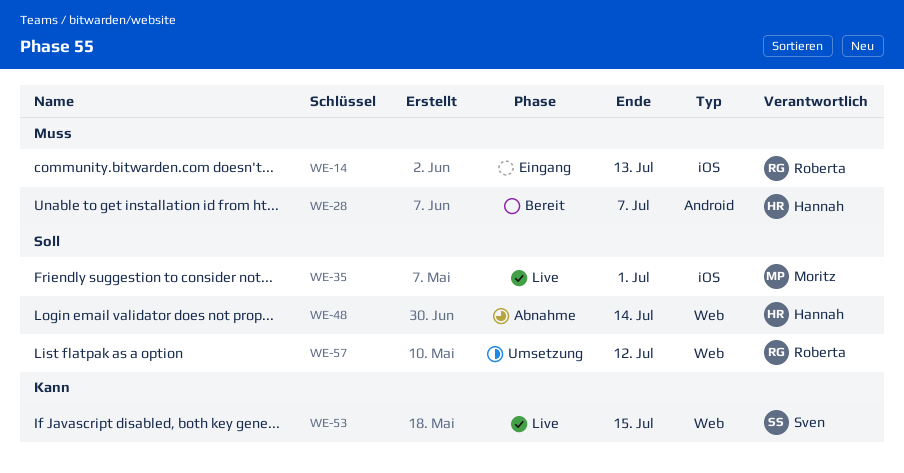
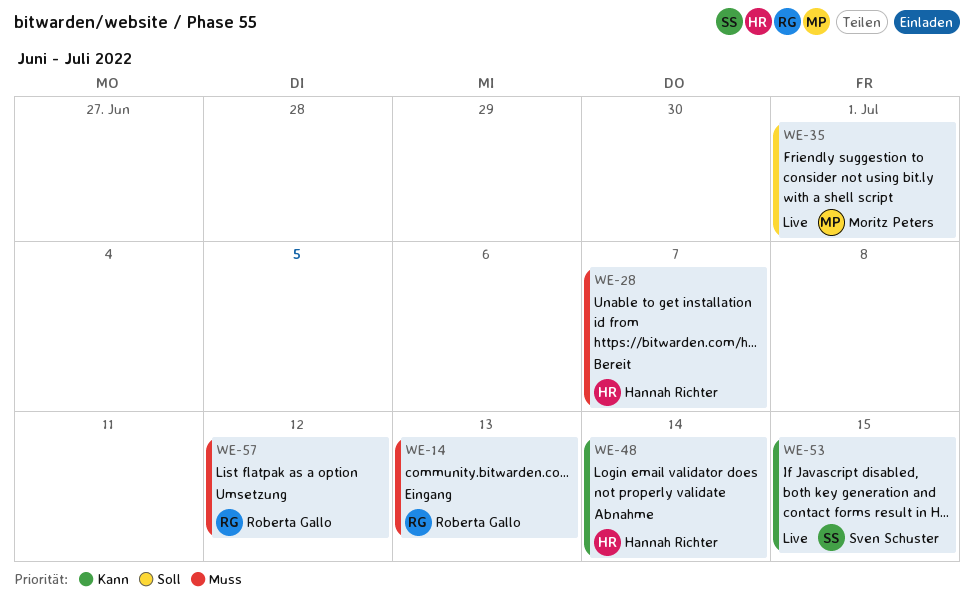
WE-48, priority: Soll -> Kann
WE-57, priority: Soll -> Muss

